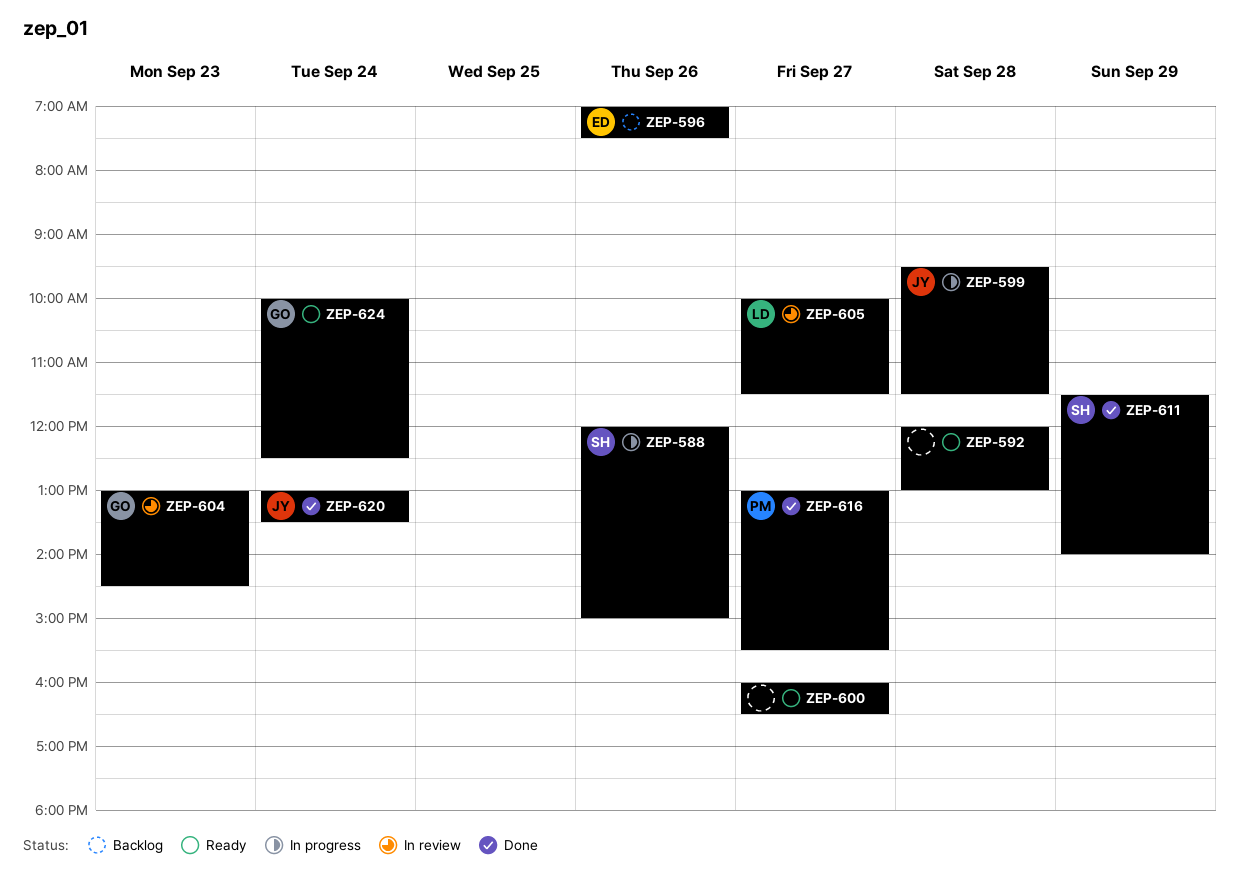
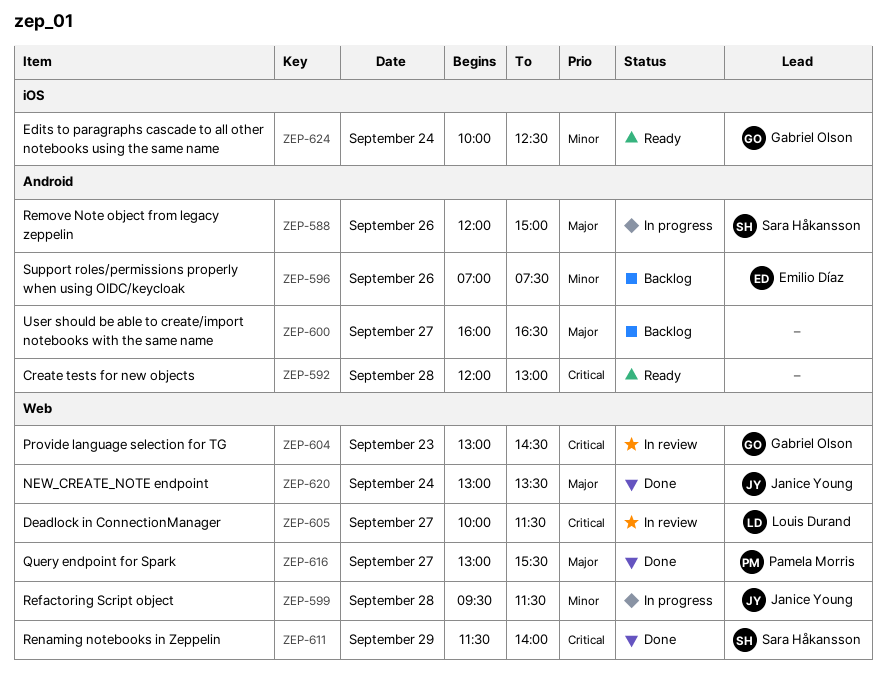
ZEP-600, status: Ready -> Backlog

